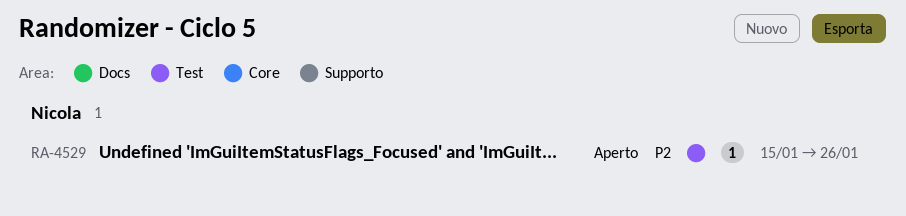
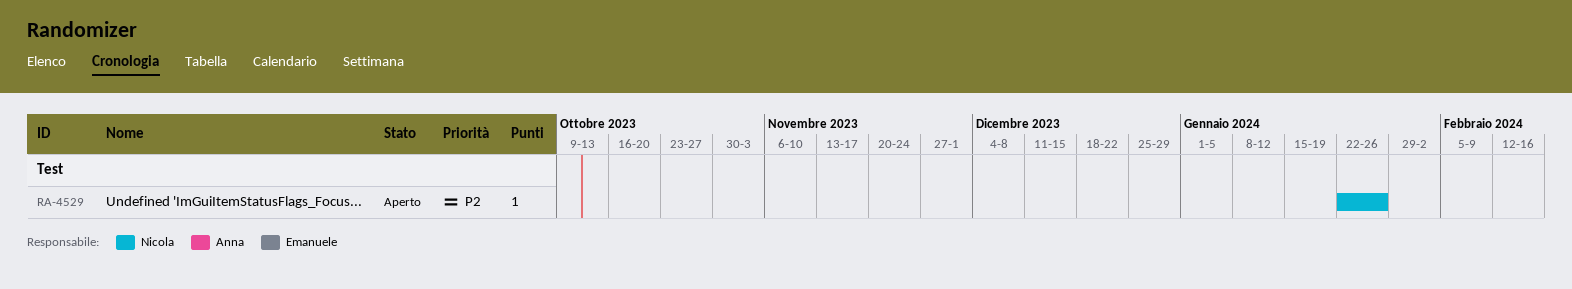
RA-4529, start: Jan 15 -> Jan 22

